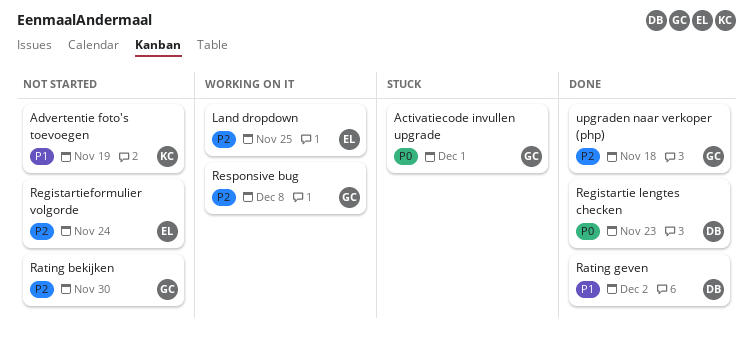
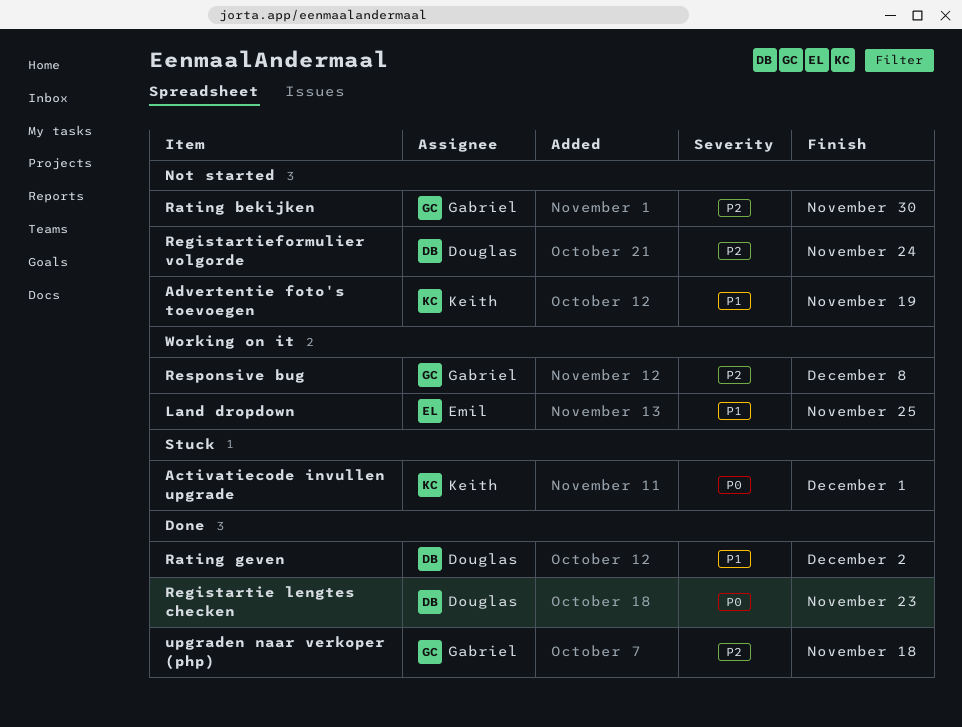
Activatiecode invullen upgrade, owner: Gabriel -> Keith
Land dropdown, priority: P2 -> P1
Registartieformulier volgorde, owner: Emil -> Douglas

